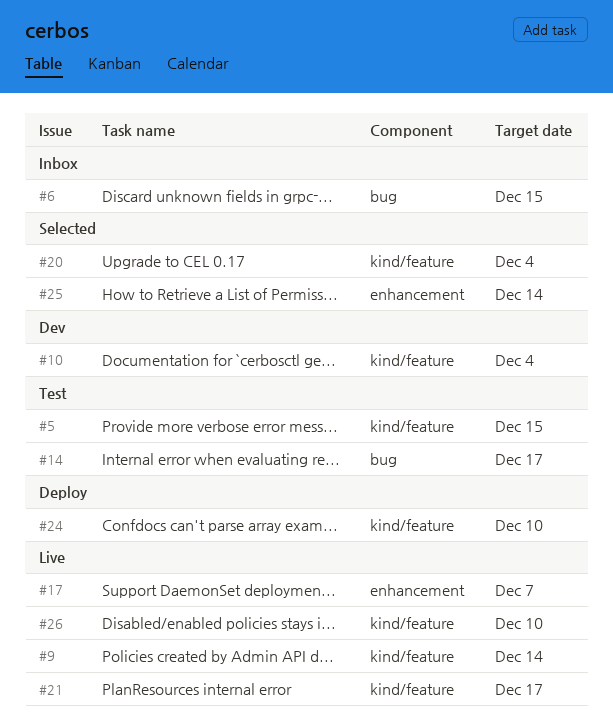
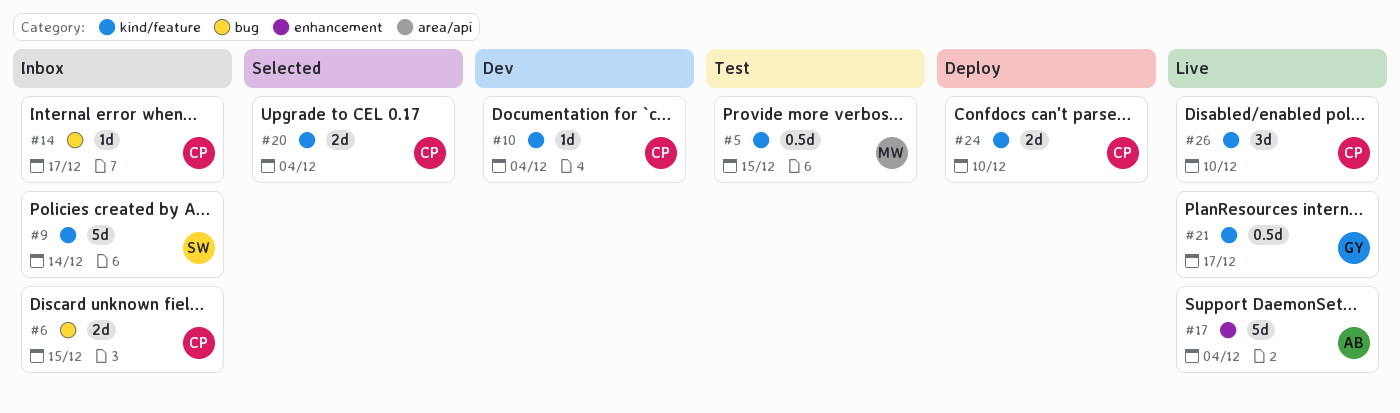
#9, status: Live -> Inbox
#14, status: Test -> Inbox
#17, due: Dec 7 -> Dec 4
#25: present -> none

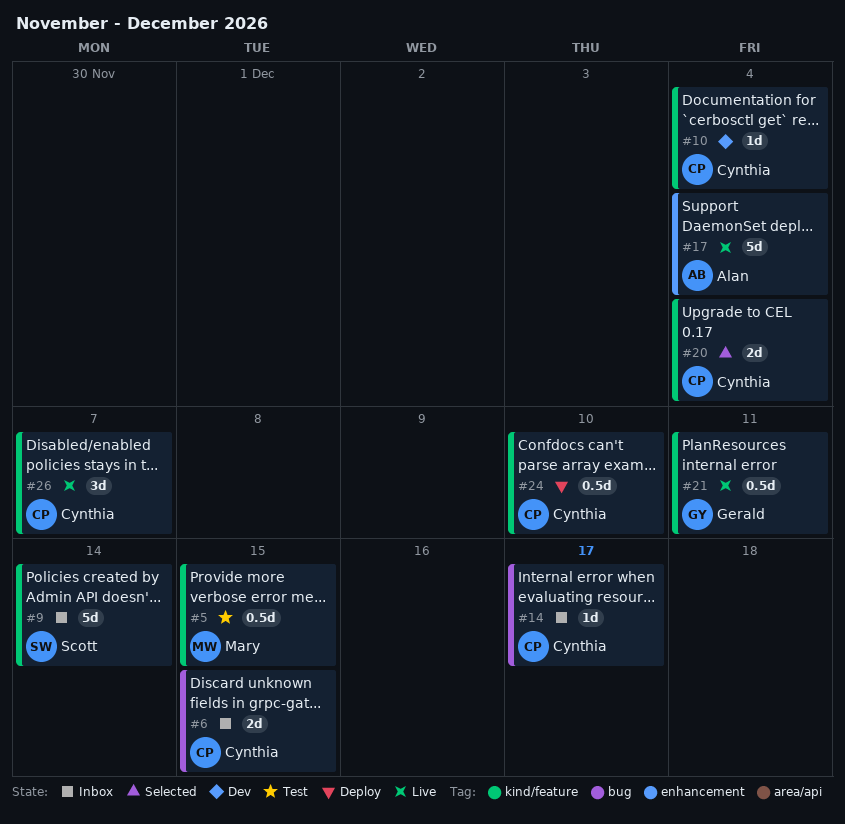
#21, due: Dec 17 -> Dec 11
#24, estimate: 2d -> 0.5d
#26, due: Dec 10 -> Dec 7

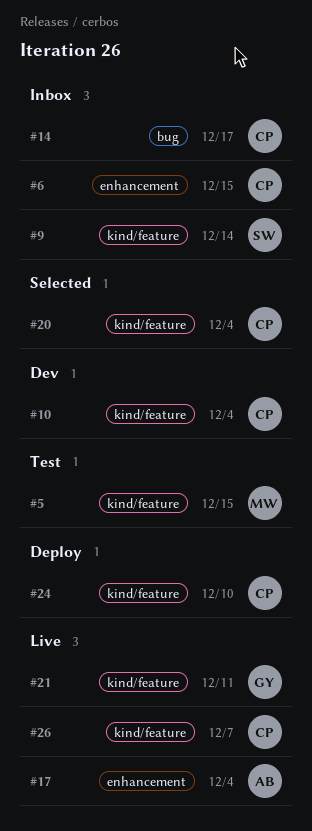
#6, label: bug -> enhancement

